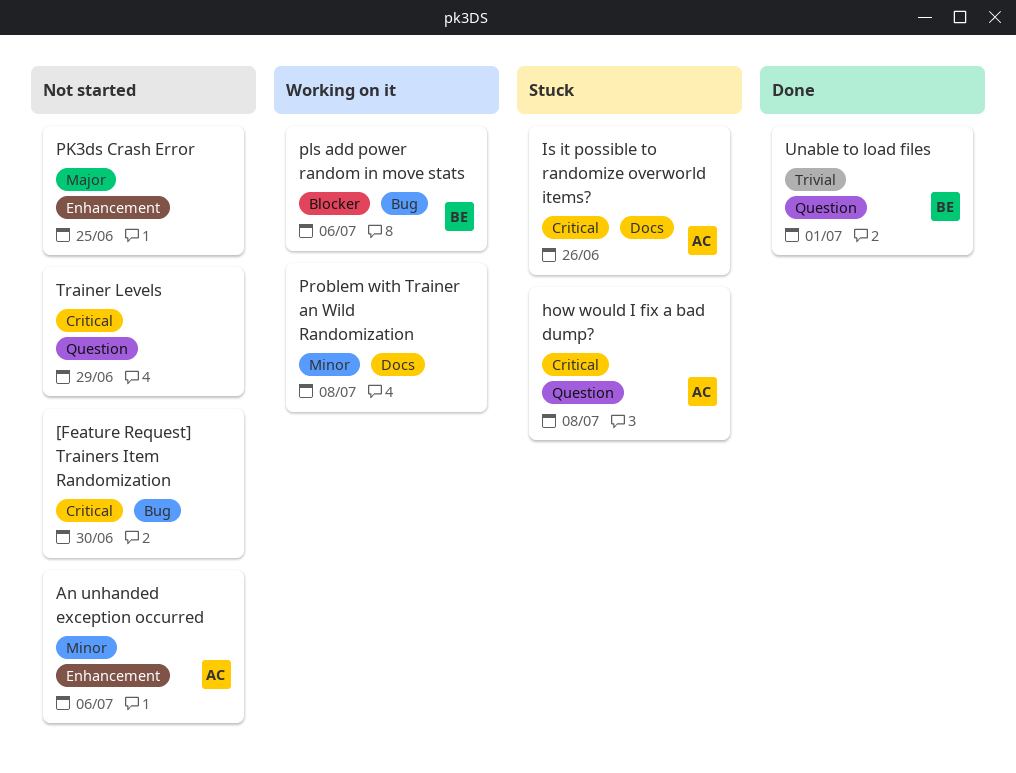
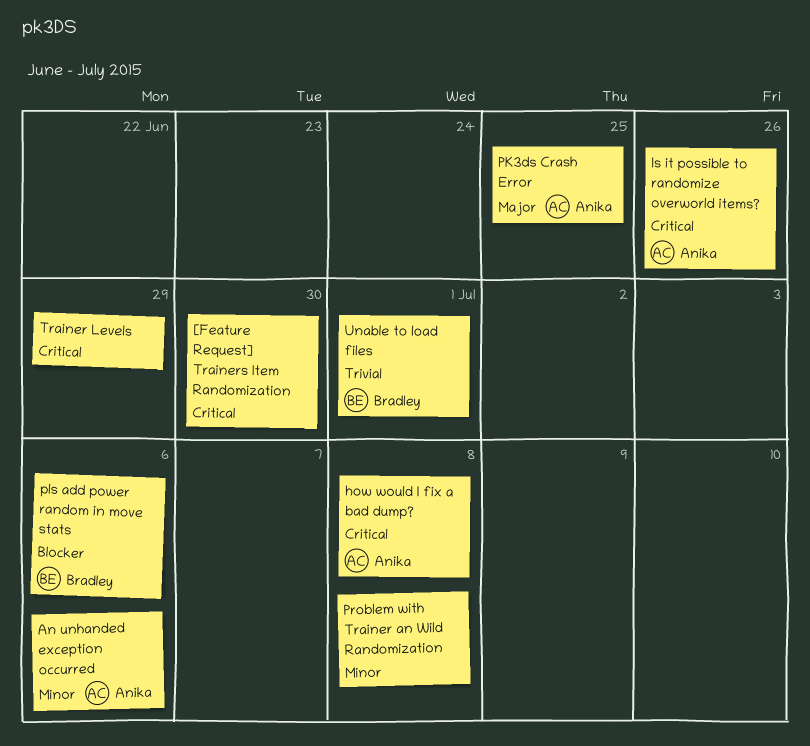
PK3ds Crash Error, owner: none -> Anika

